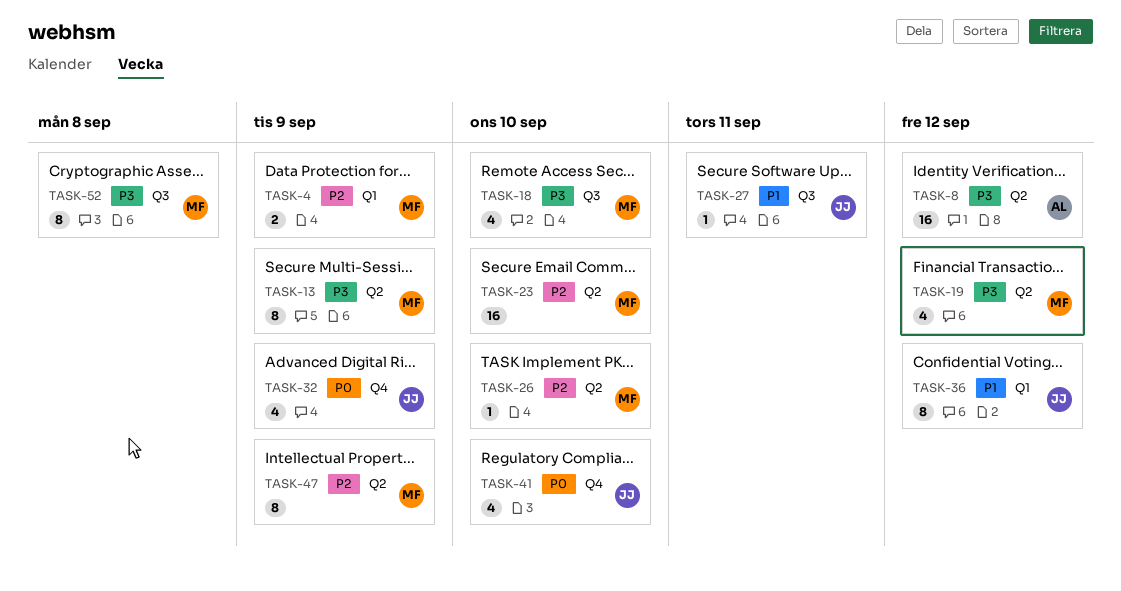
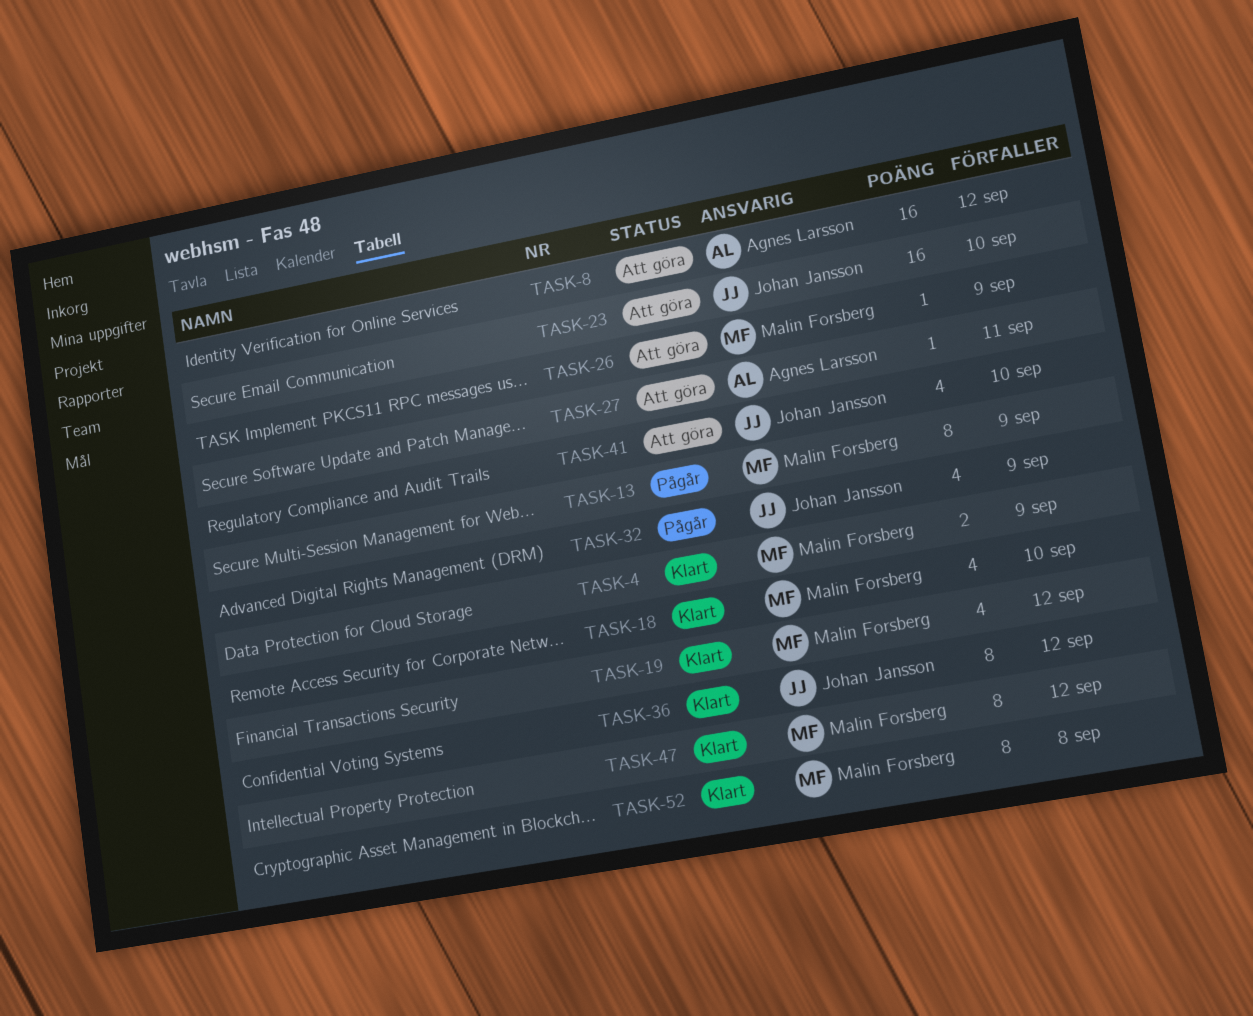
TASK-23, owner: Malin Forsberg -> Johan Jansson
TASK-26, due: Sep 10 -> Sep 9
TASK-27, owner: Johan Jansson -> Agnes Larsson
TASK-47, due: Sep 9 -> Sep 12

